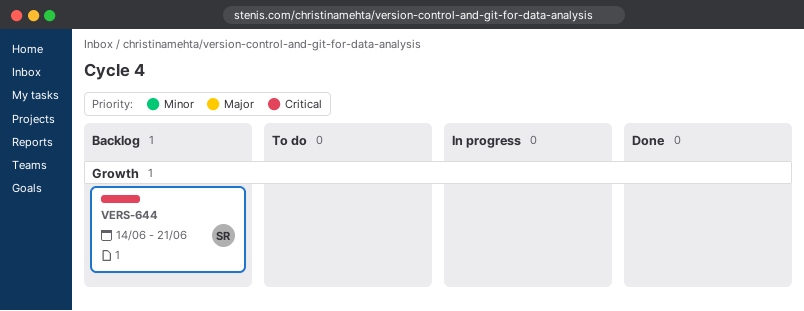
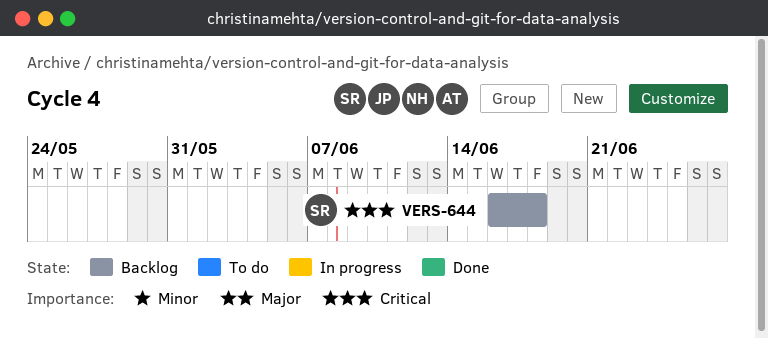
VERS-644, start: Jun 14 -> Jun 16
VERS-644, due: Jun 21 -> Jun 18

